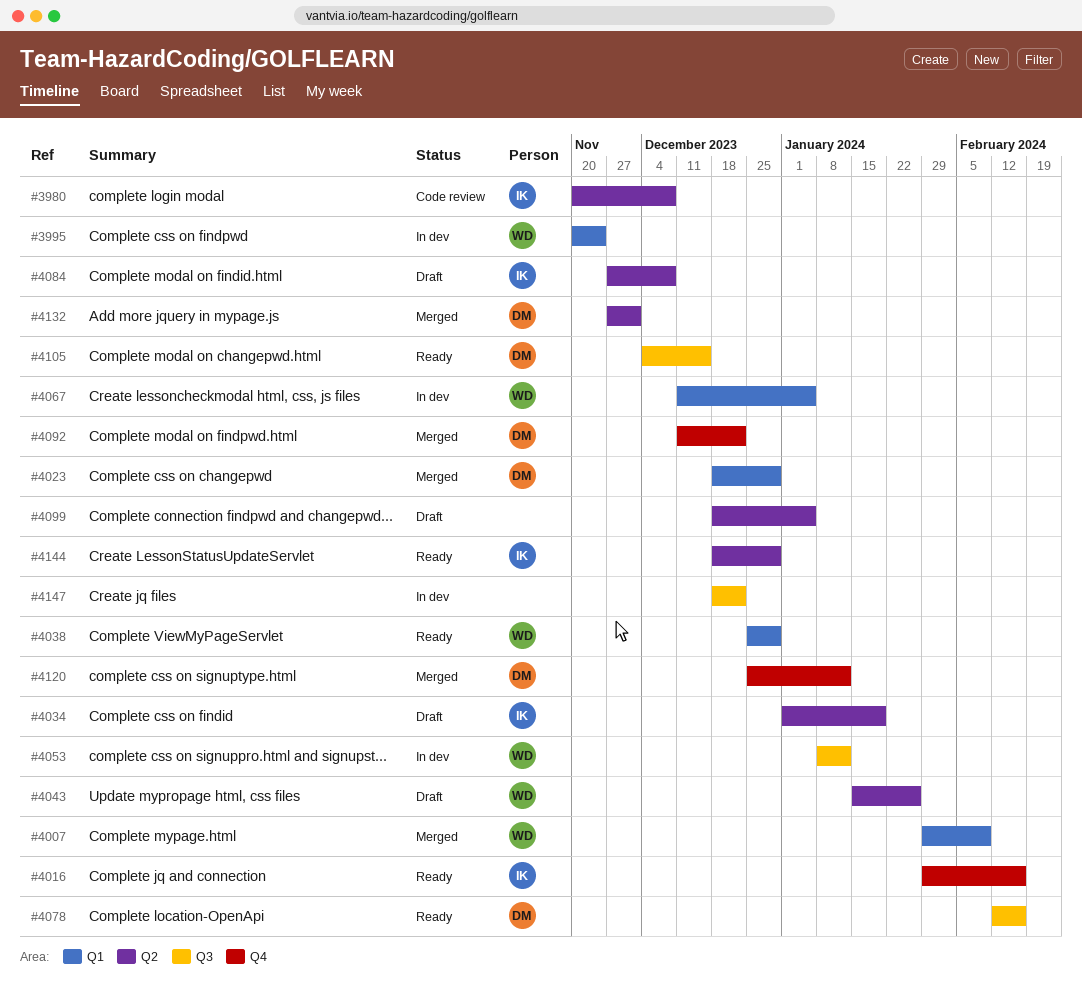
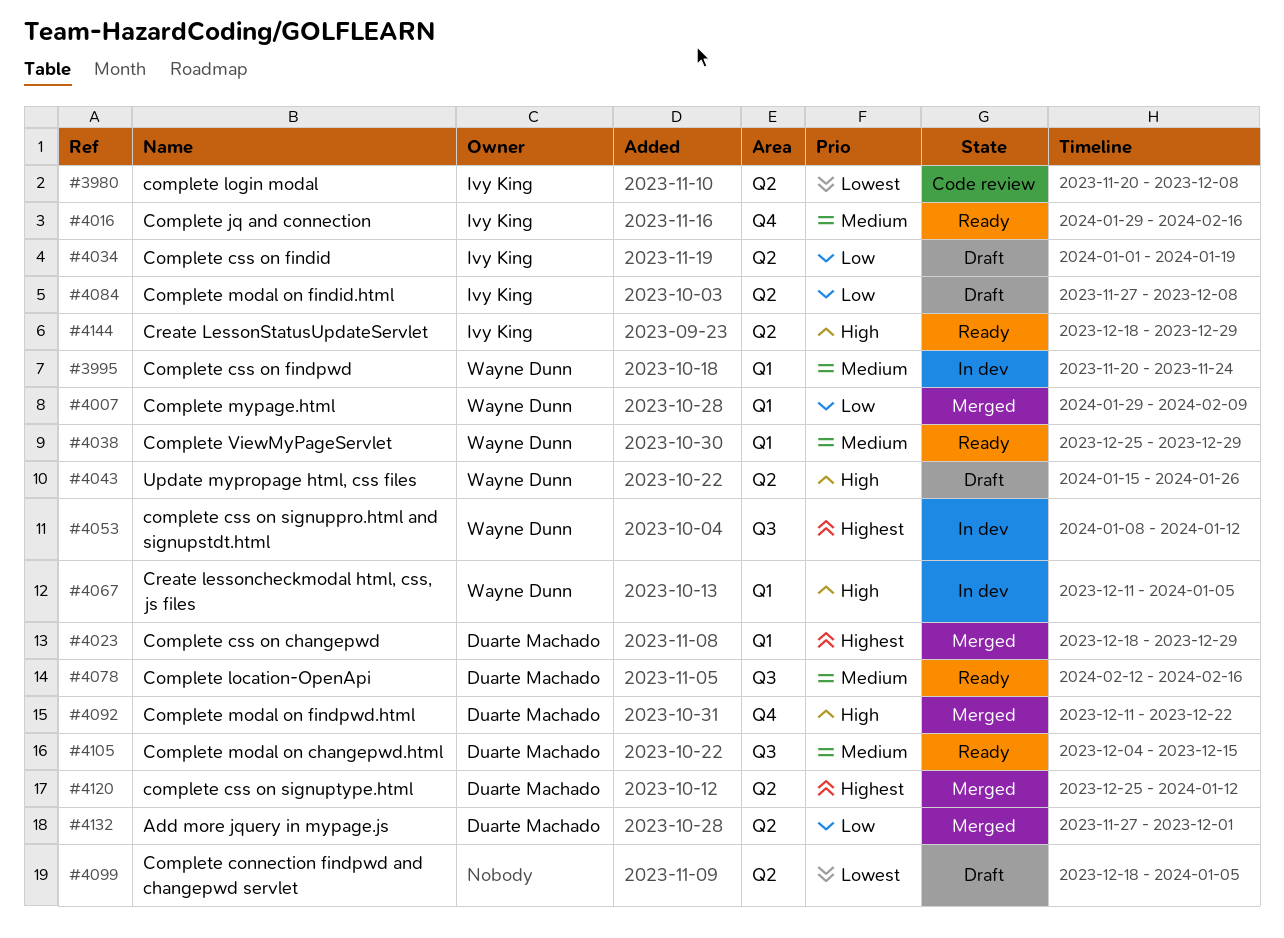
#4120, label: Q4 -> Q2
#4147: present -> none

